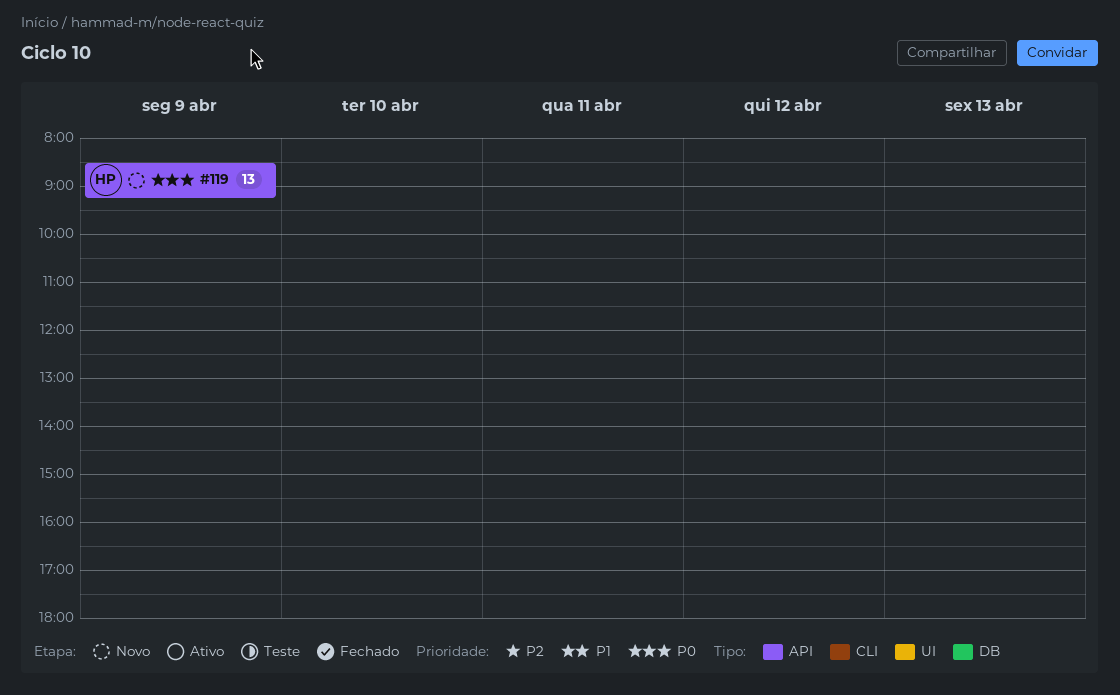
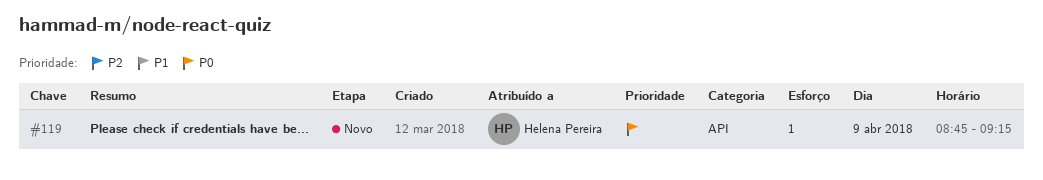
#119, estimate: 13 -> 1
#119, begins: 08:30 -> 08:45

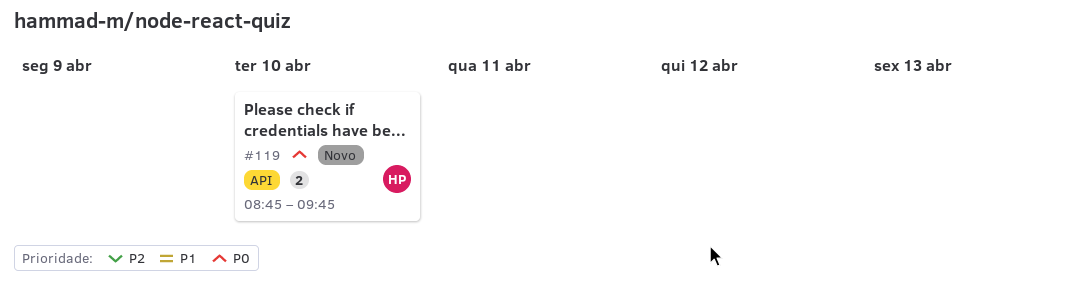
#119, estimate: 1 -> 2
#119, day: Apr 9 -> Apr 10
#119, ends: 09:15 -> 09:45

